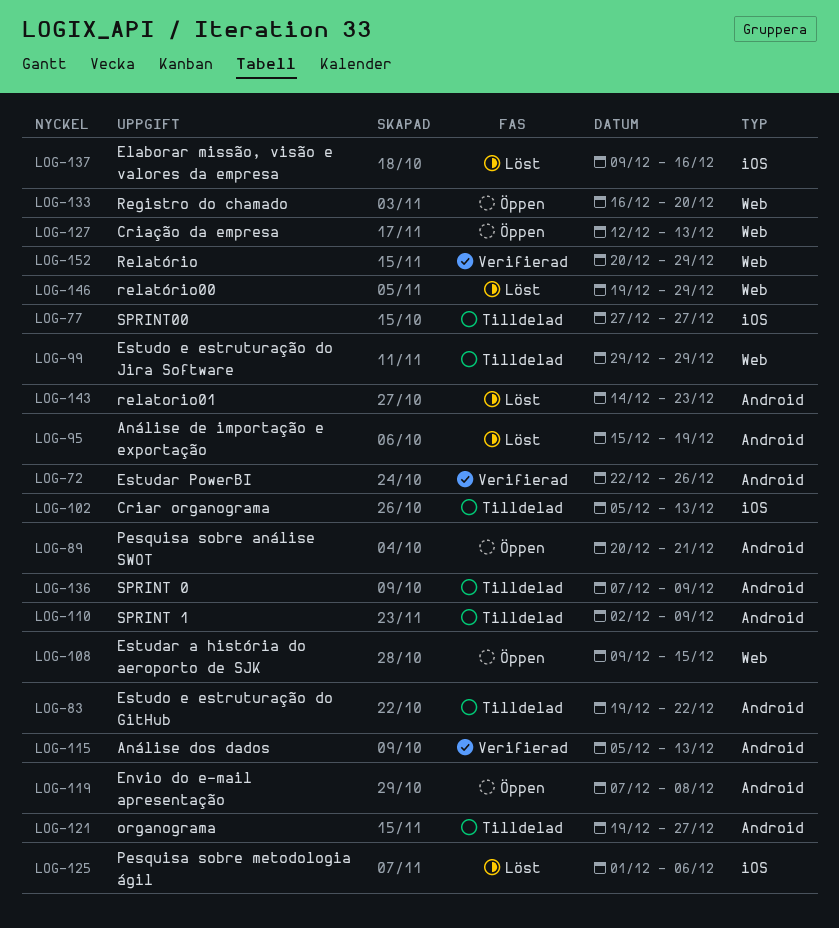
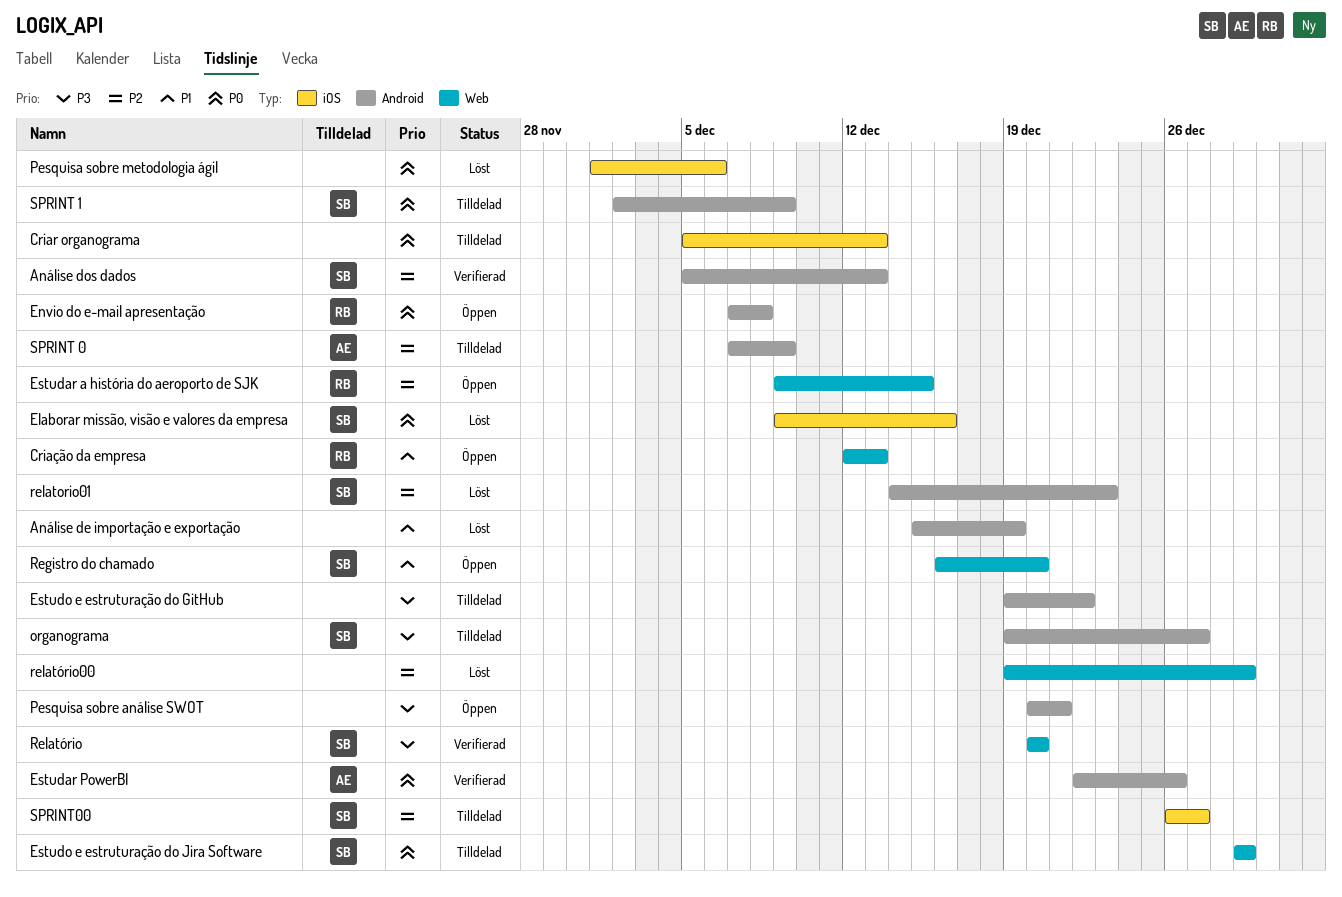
Relatório, due: Dec 29 -> Dec 20
SPRINT00, start: Dec 27 -> Dec 26

